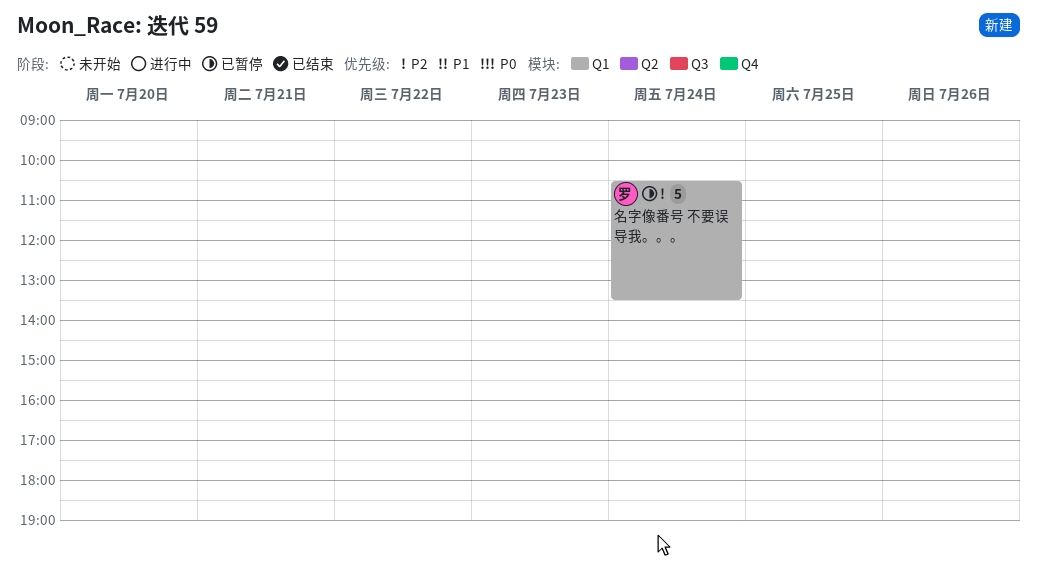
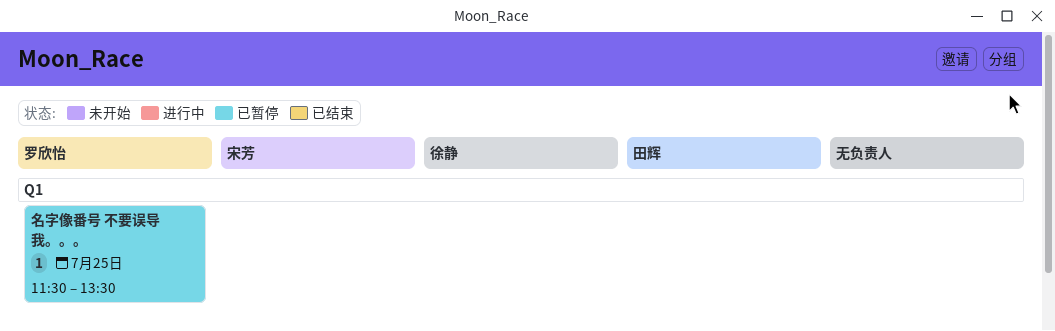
名字像番号 不要误导我。。。, estimate: 5 -> 1
名字像番号 不要误导我。。。, day: Jul 24 -> Jul 25
名字像番号 不要误导我。。。, begins: 10:30 -> 11:30

